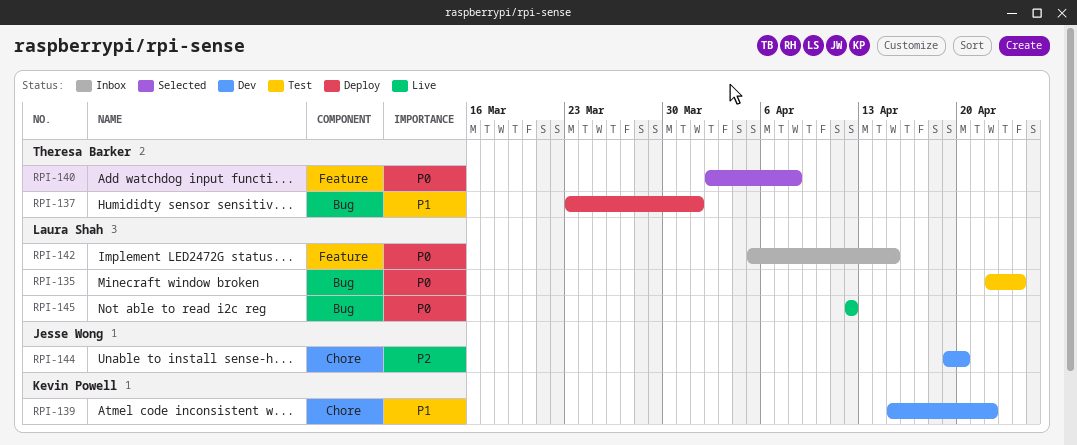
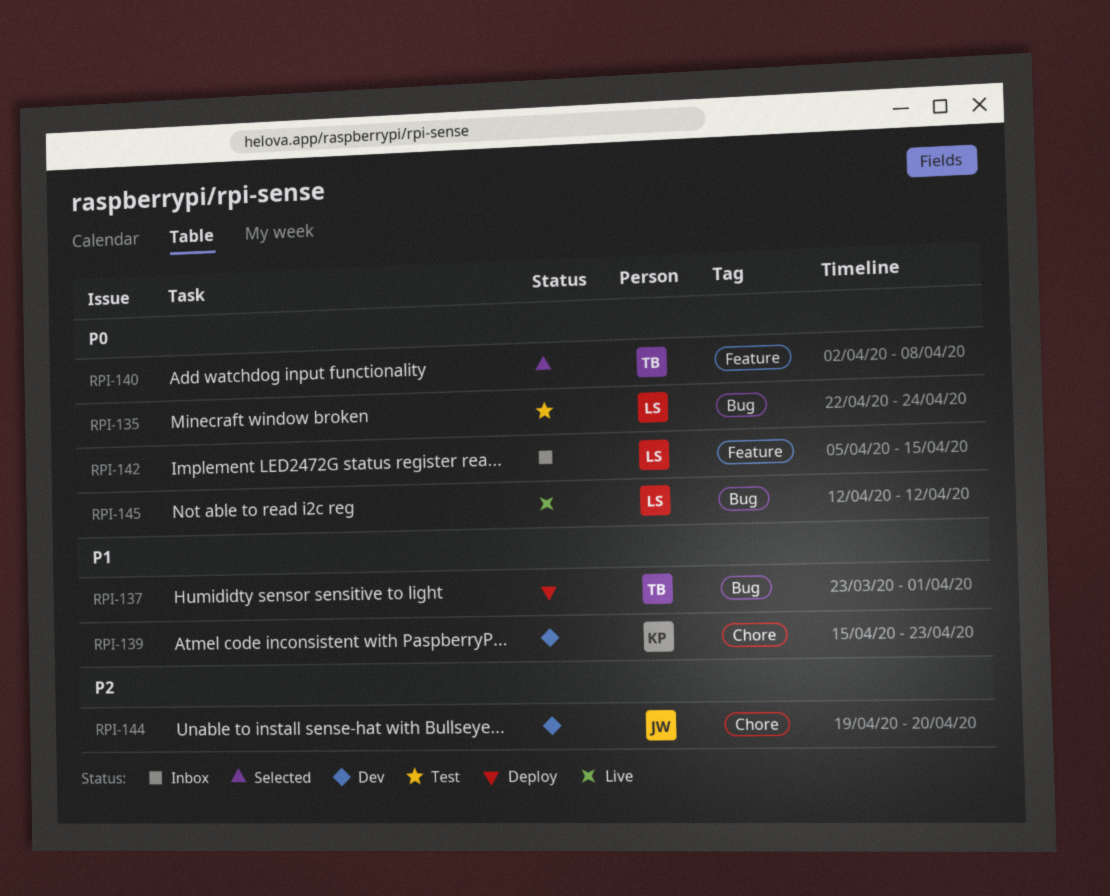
RPI-139, due: Apr 22 -> Apr 23

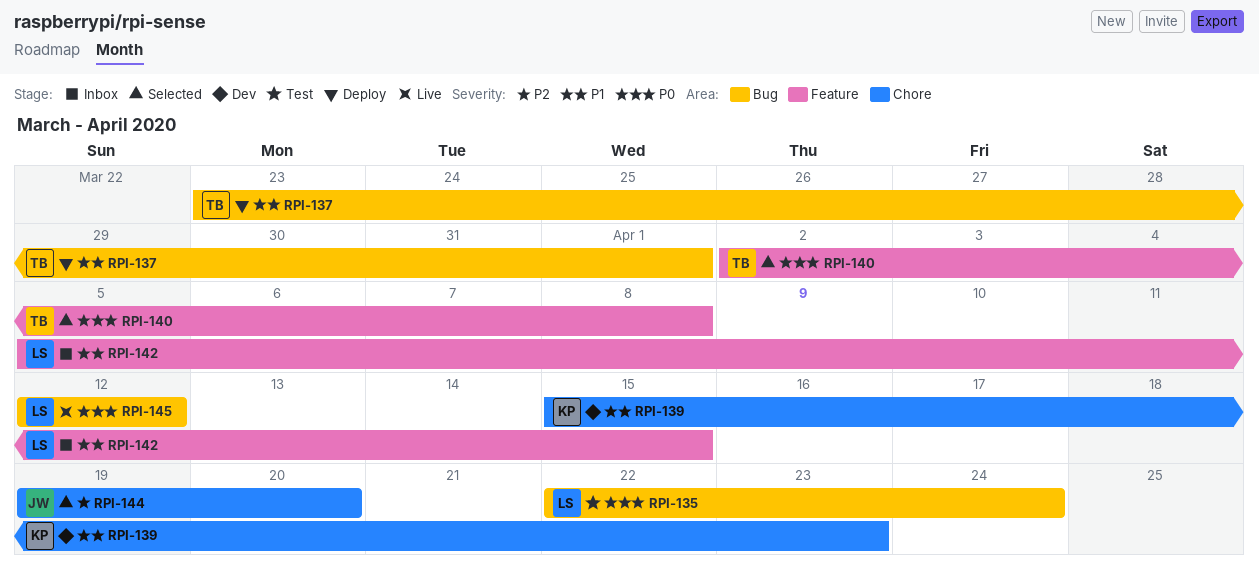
RPI-142, priority: P0 -> P1
RPI-144, status: Dev -> Selected

